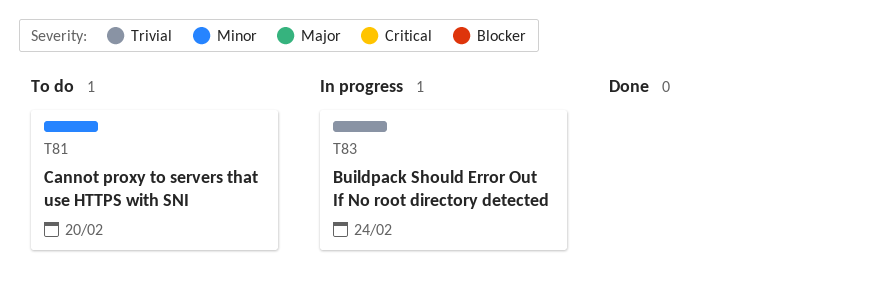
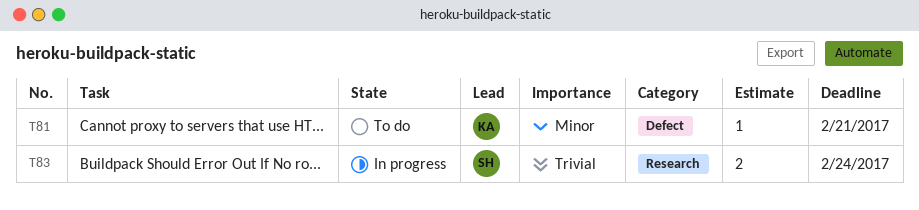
T81, due: Feb 20 -> Feb 21

